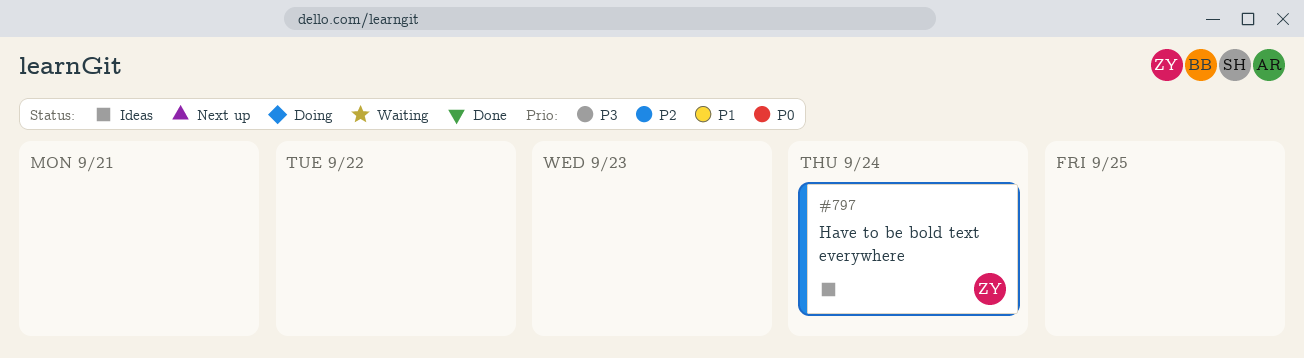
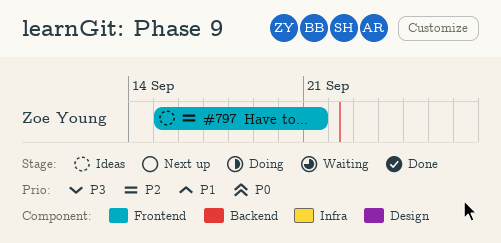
#797, due: Sep 24 -> Sep 21

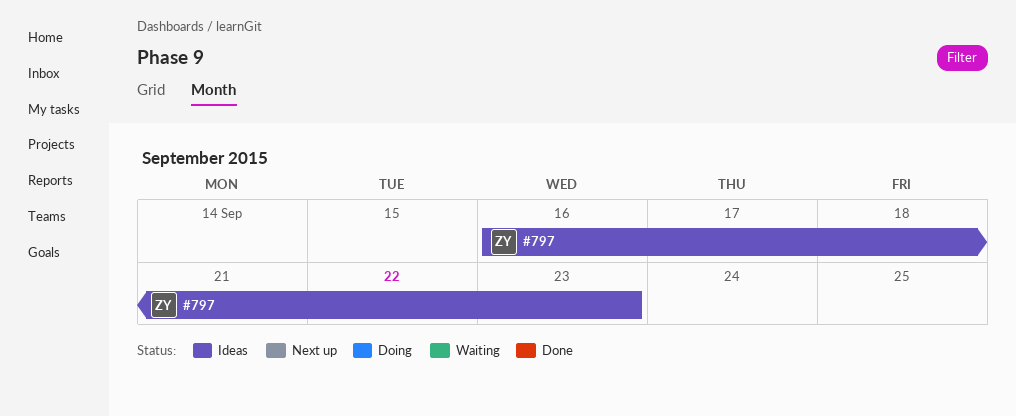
#797, start: Sep 15 -> Sep 16
#797, due: Sep 21 -> Sep 23

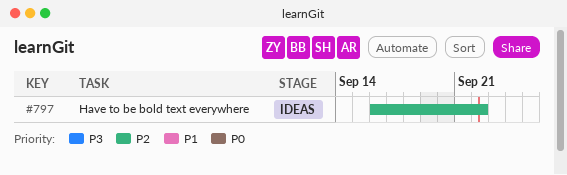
#797, due: Sep 23 -> Sep 22

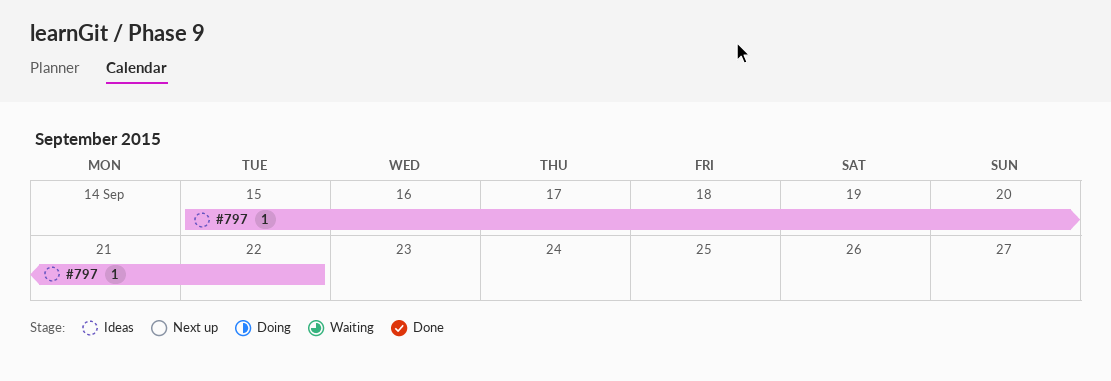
#797, start: Sep 16 -> Sep 15

